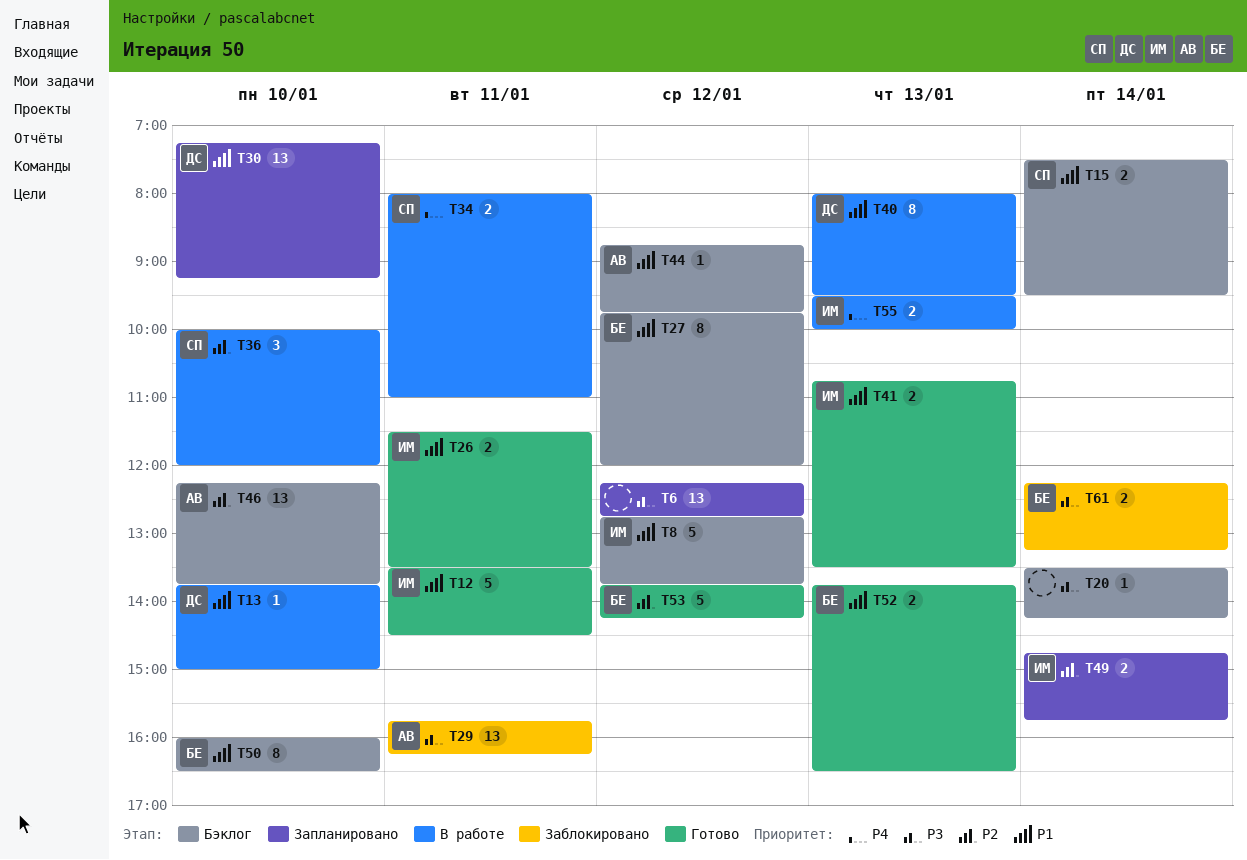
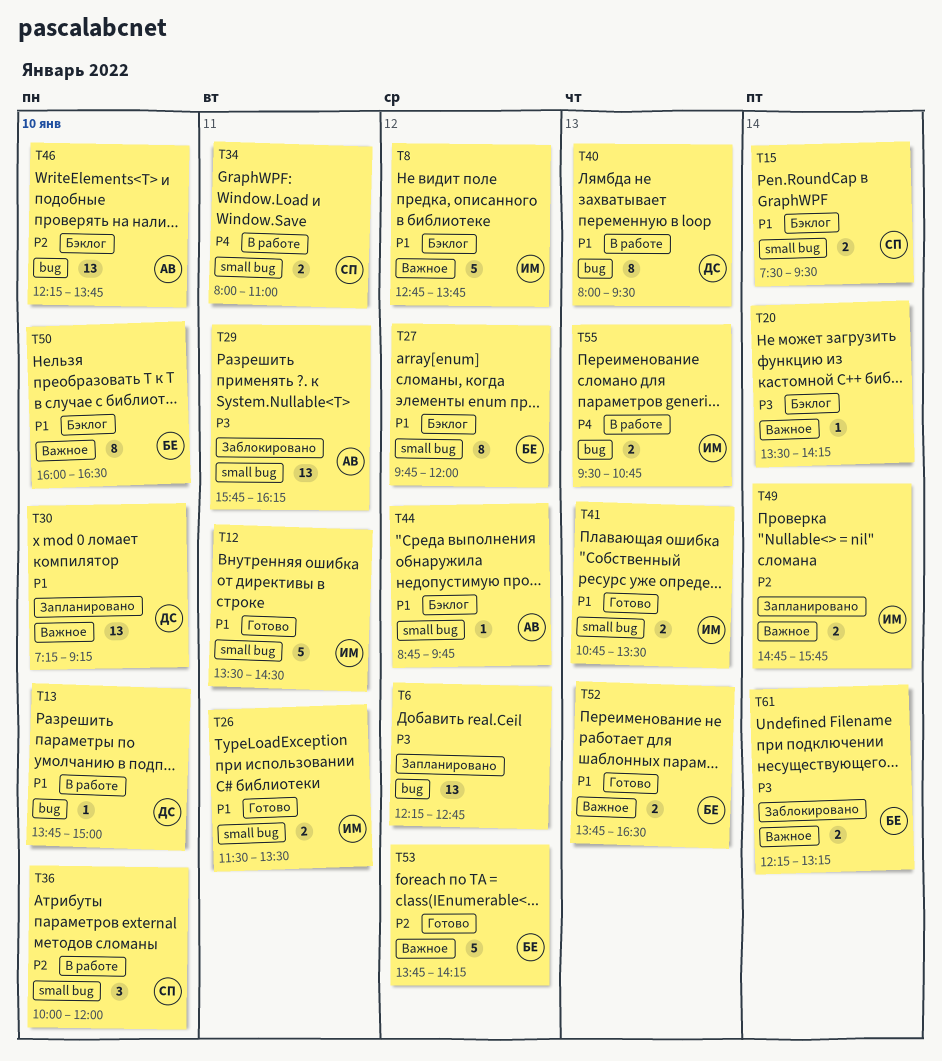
T55, ends: 10:00 -> 10:45

